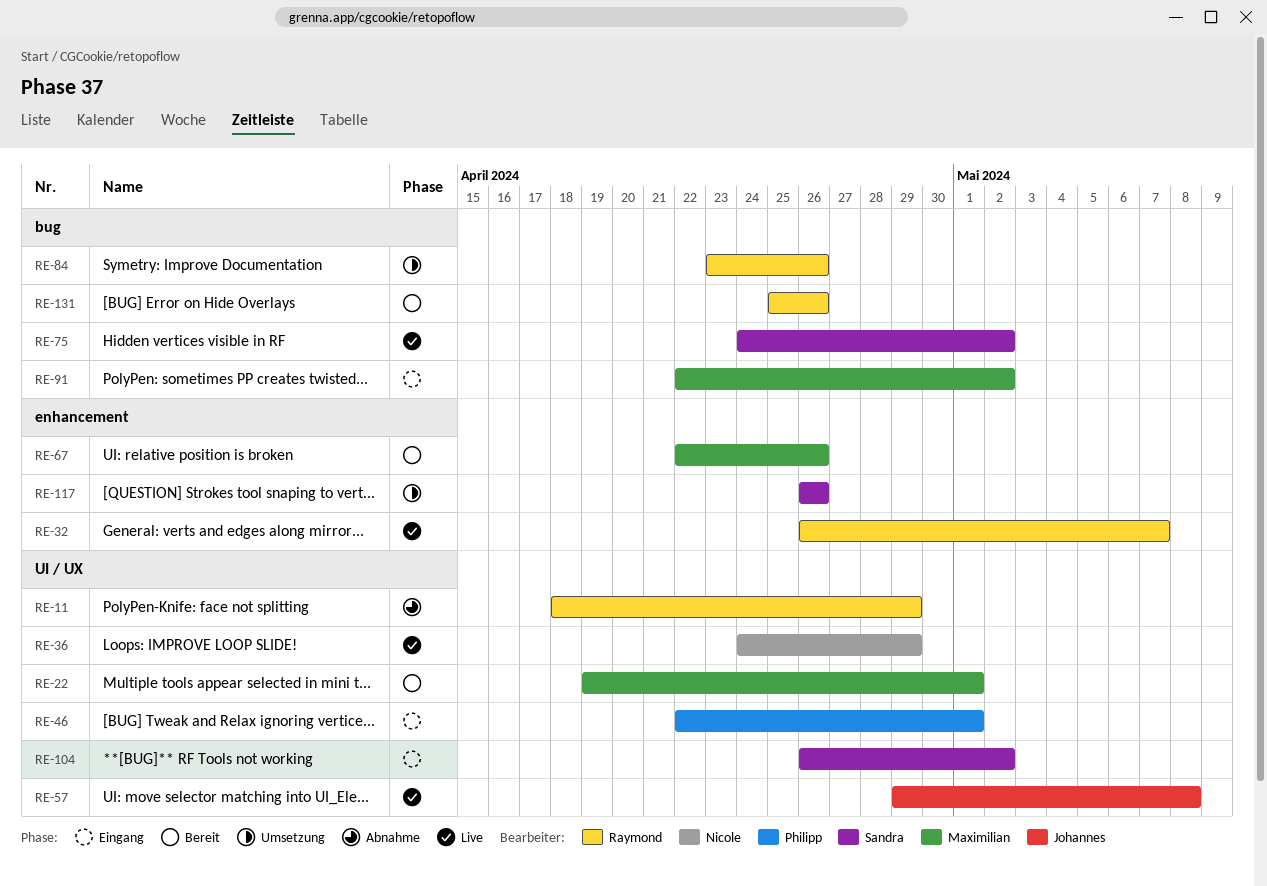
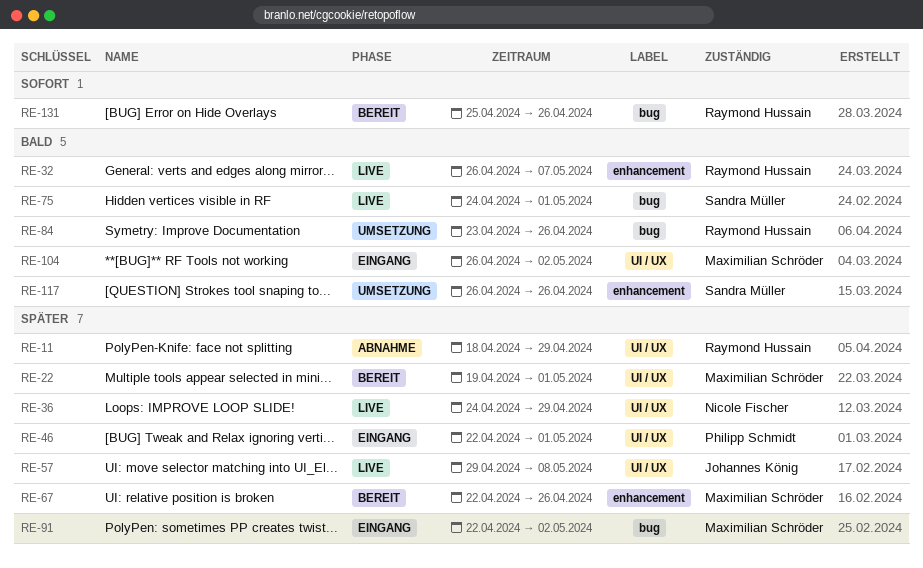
RE-75, due: May 2 -> May 1
RE-104, owner: Sandra Müller -> Maximilian Schröder

